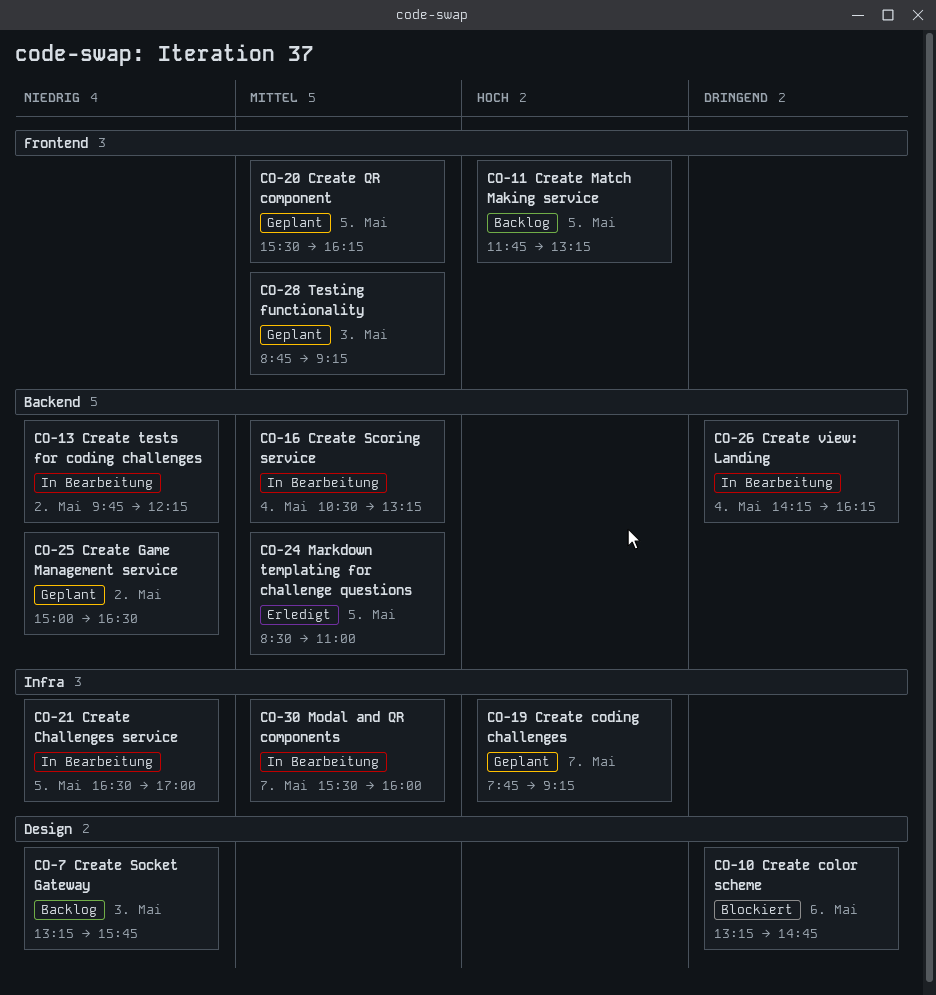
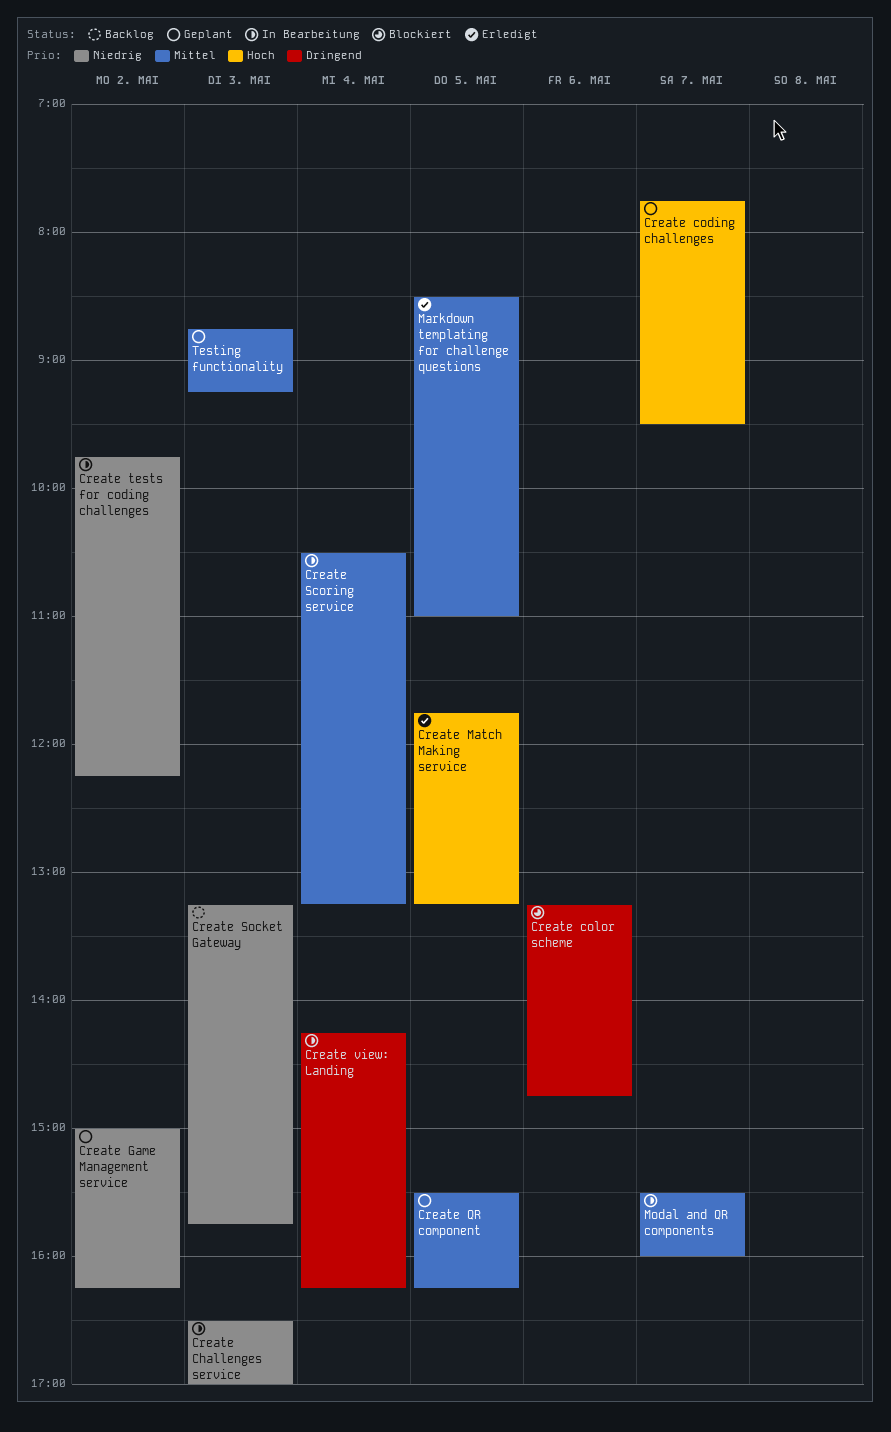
Create Challenges service, day: May 5 -> May 3
Create coding challenges, ends: 09:15 -> 09:30
Create Game Management service, ends: 16:30 -> 16:15
Create Match Making service, status: Backlog -> Erledigt

